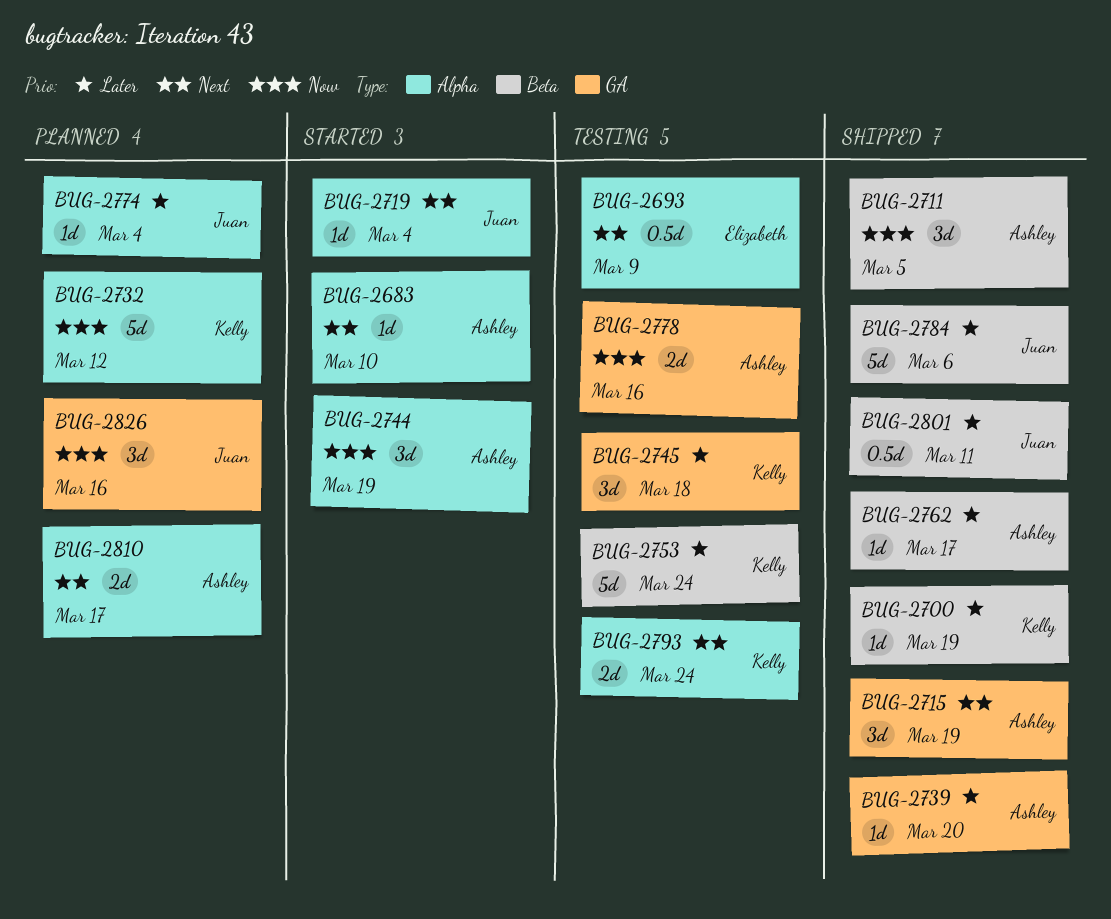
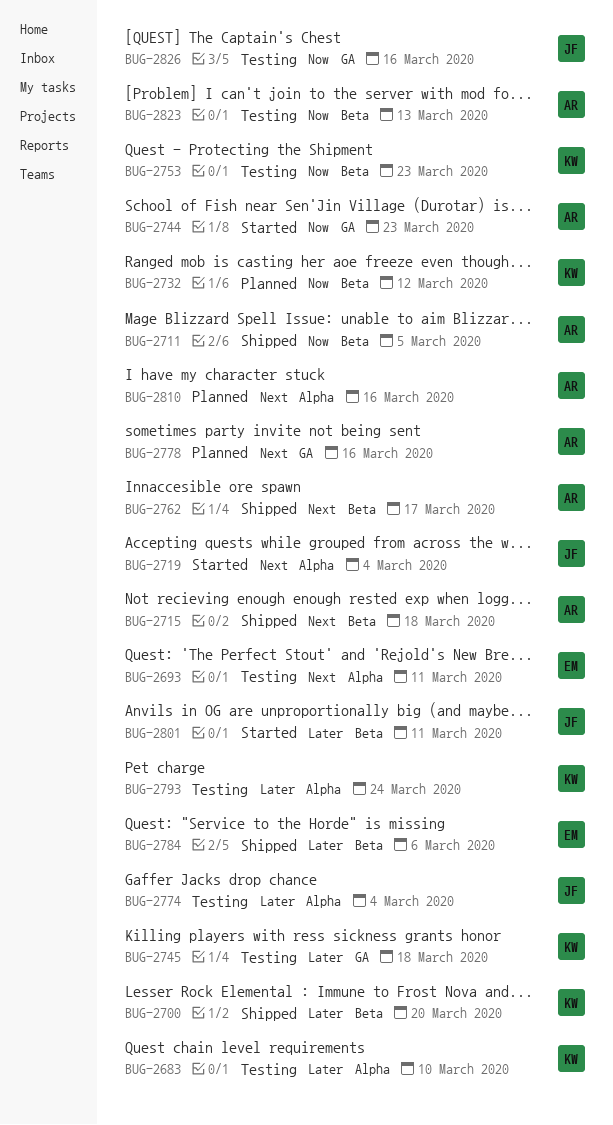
BUG-2683, status: Started -> Testing
BUG-2683, owner: Ashley -> Kelly
BUG-2683, priority: Next -> Later
BUG-2693, due: Mar 9 -> Mar 11
BUG-2700, due: Mar 19 -> Mar 20
BUG-2715, label: GA -> Beta
BUG-2715, due: Mar 19 -> Mar 18
BUG-2732, label: Alpha -> Beta
BUG-2739: present -> none
BUG-2744, label: Alpha -> GA
BUG-2744, due: Mar 19 -> Mar 23
BUG-2753, priority: Later -> Now
BUG-2753, due: Mar 24 -> Mar 23
BUG-2762, priority: Later -> Next
BUG-2774, status: Planned -> Testing
BUG-2778, status: Testing -> Planned
BUG-2778, priority: Now -> Next
BUG-2784, owner: Juan -> Elizabeth
BUG-2793, priority: Next -> Later
BUG-2801, status: Shipped -> Started
BUG-2810, due: Mar 17 -> Mar 16
BUG-2823: none -> present
BUG-2826, status: Planned -> Testing

